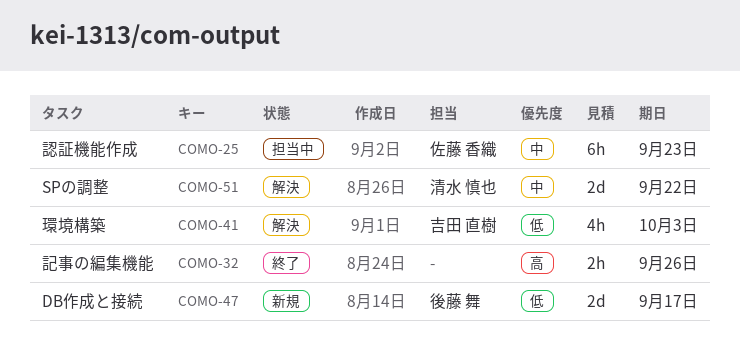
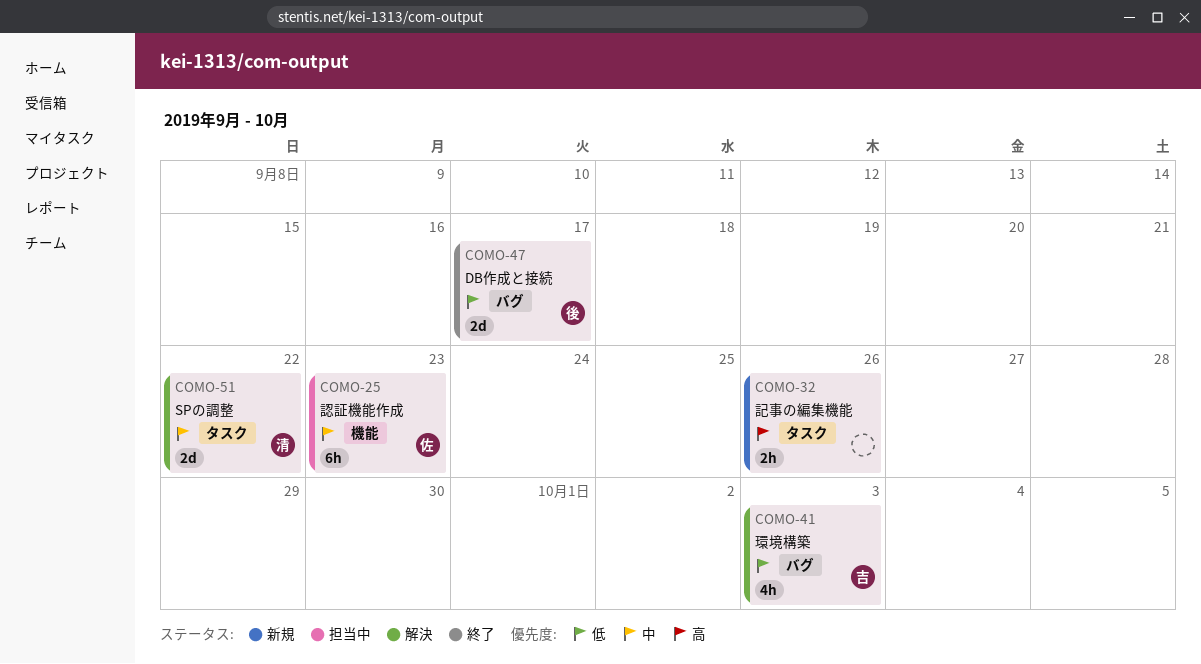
COMO-32, status: 終了 -> 新規
COMO-47, status: 新規 -> 終了

